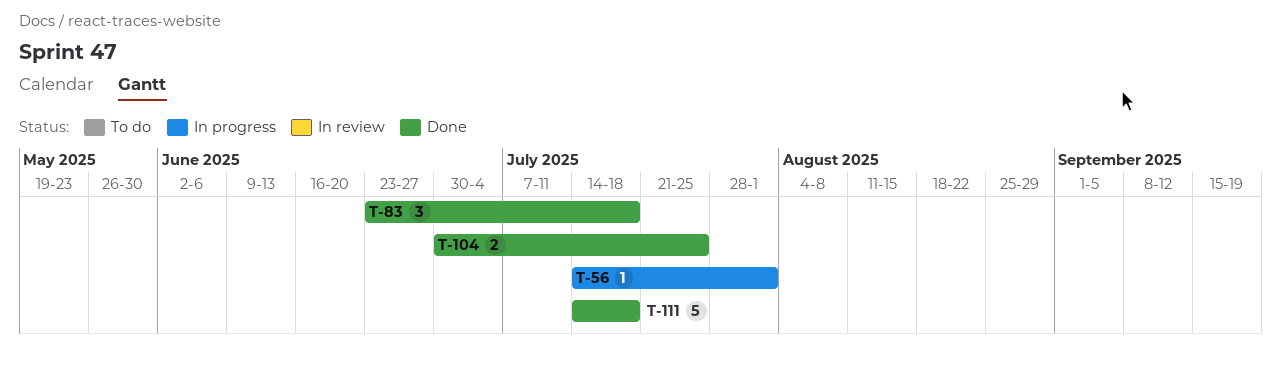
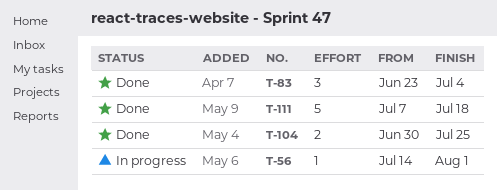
T-83, due: Jul 18 -> Jul 4
T-111, start: Jul 14 -> Jul 7

